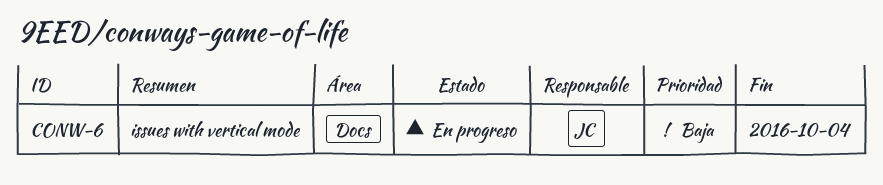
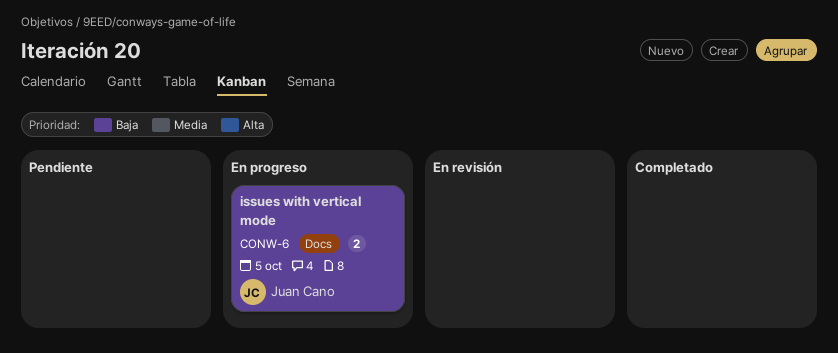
CONW-6, due: Oct 4 -> Oct 5

